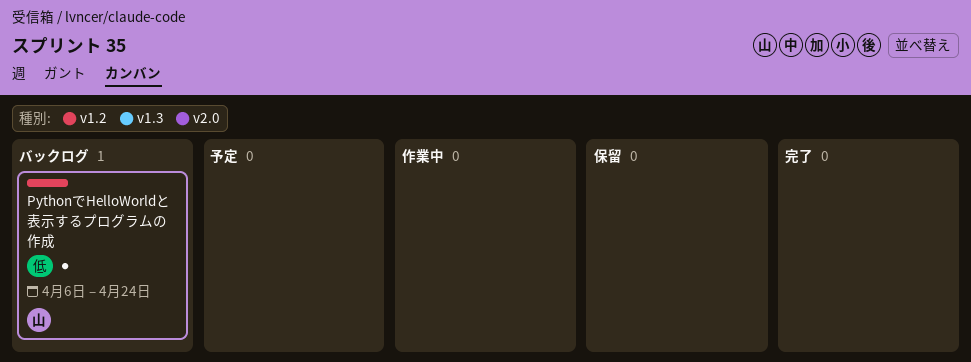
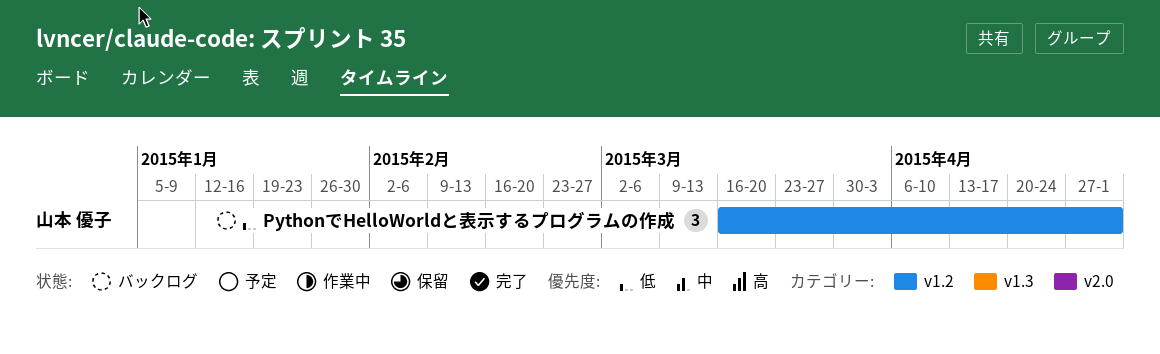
PythonでHelloWorldと表示するプログラムの作成, estimate: 1 -> 3
PythonでHelloWorldと表示するプログラムの作成, start: Apr 6 -> Mar 16
PythonでHelloWorldと表示するプログラムの作成, due: Apr 24 -> May 1

